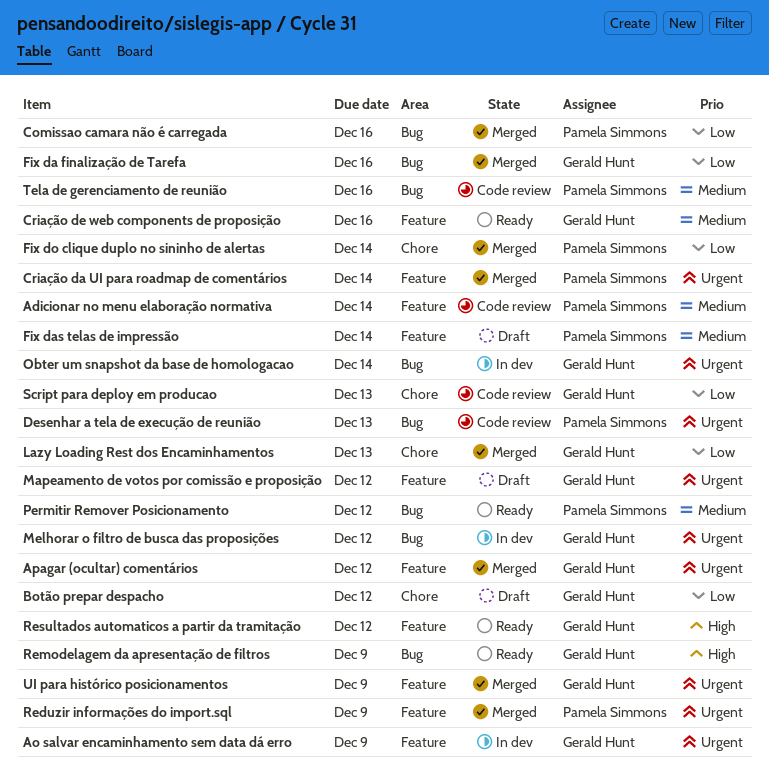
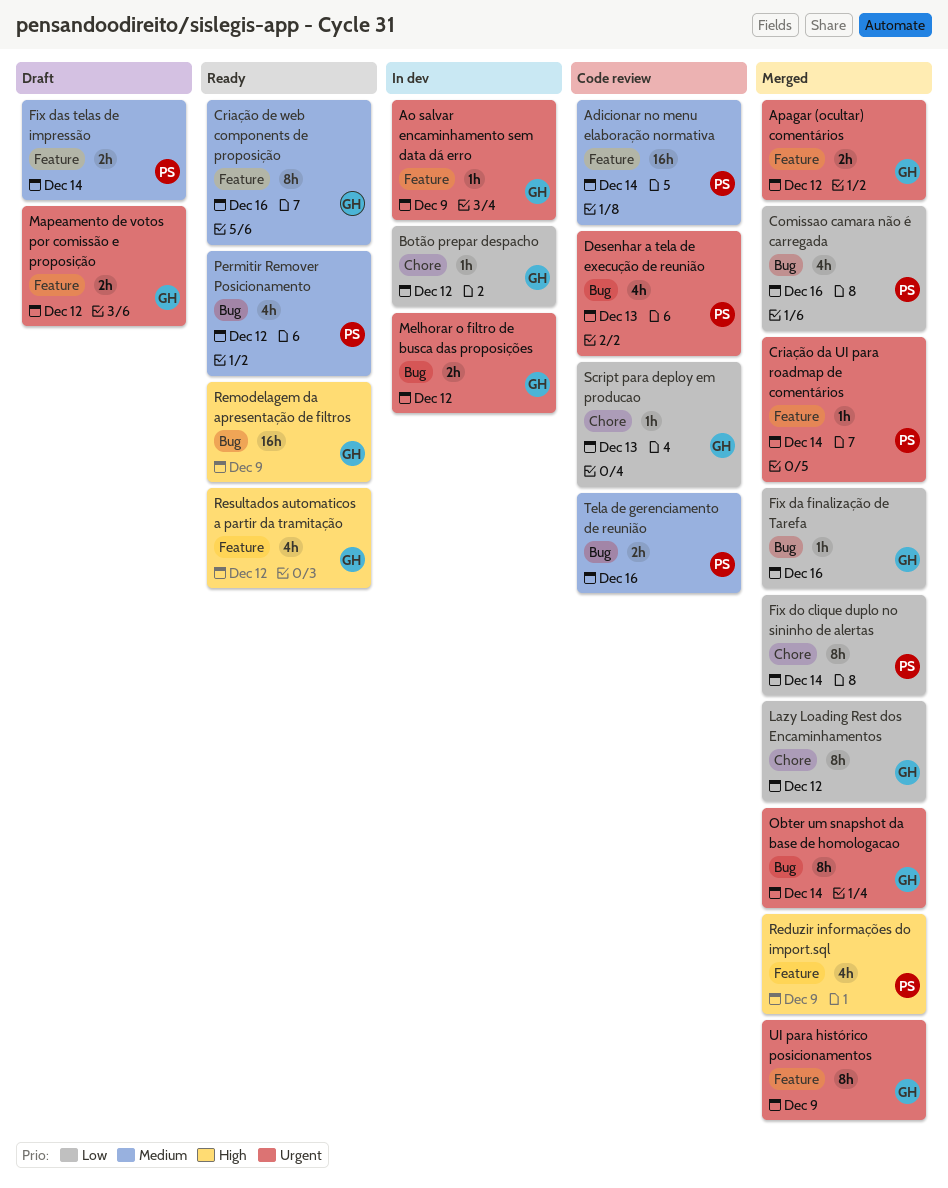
Botão prepar despacho, status: Draft -> In dev
Lazy Loading Rest dos Encaminhamentos, due: Dec 13 -> Dec 12
Obter um snapshot da base de homologacao, status: In dev -> Merged
Reduzir informações do import.sql, priority: Urgent -> High

